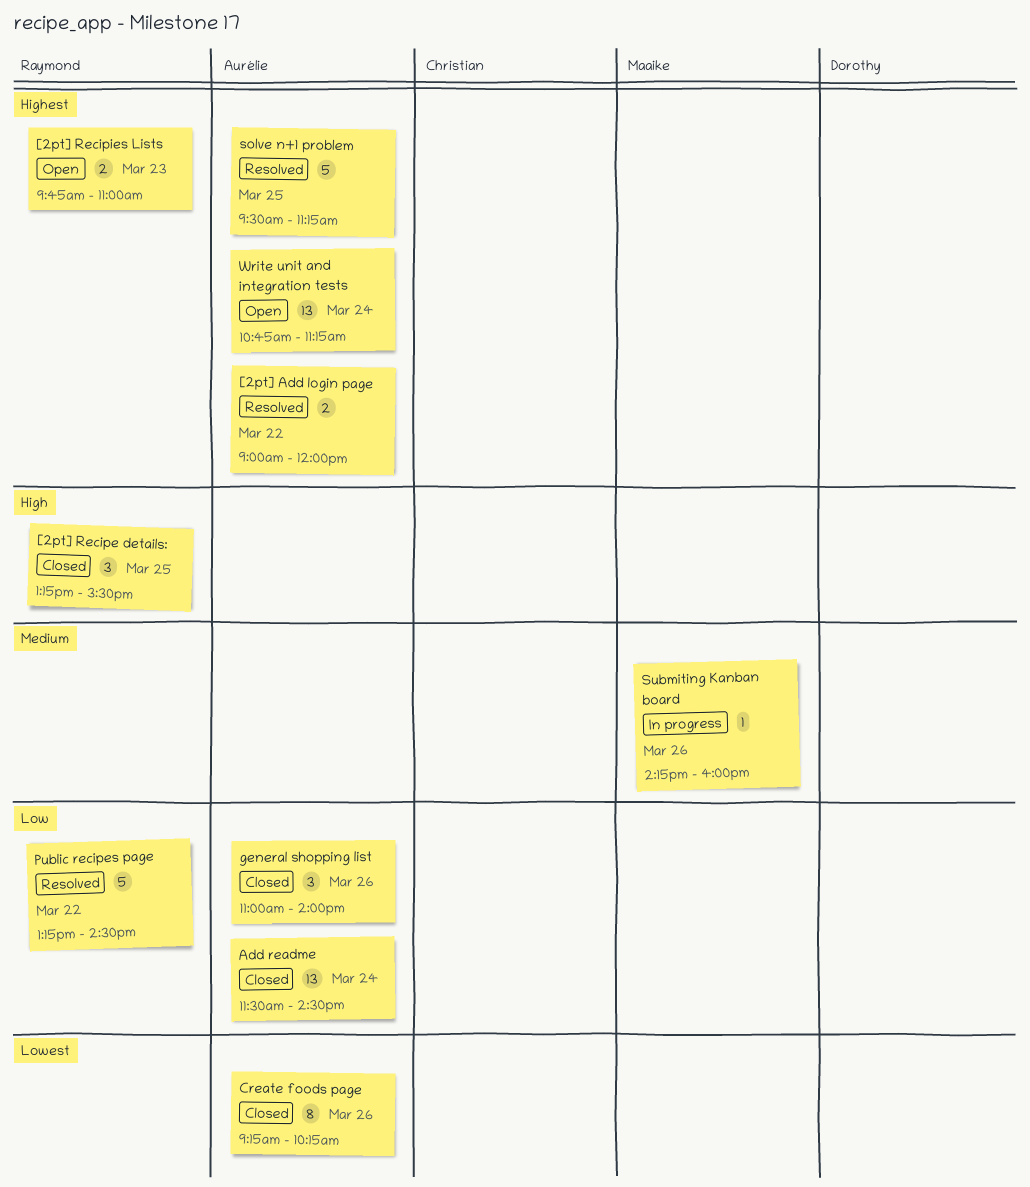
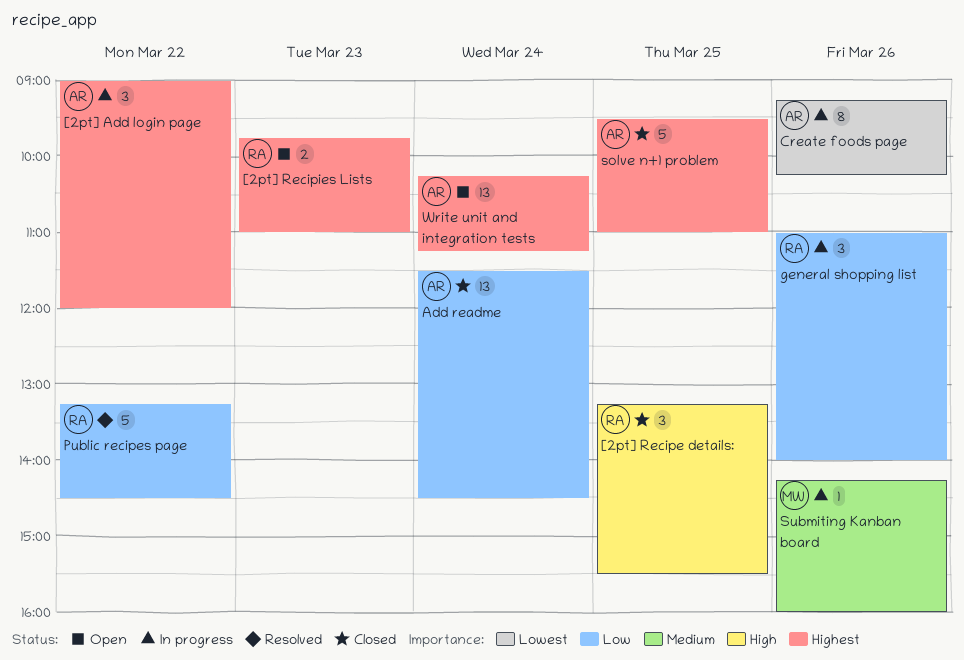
[2pt] Add login page, status: Resolved -> In progress
[2pt] Add login page, estimate: 2 -> 3
Create foods page, status: Closed -> In progress
general shopping list, status: Closed -> In progress
general shopping list, owner: Aurélie -> Raymond
solve n+1 problem, status: Resolved -> Closed
solve n+1 problem, ends: 11:15 -> 11:00
Write unit and integration tests, begins: 10:45 -> 10:15

